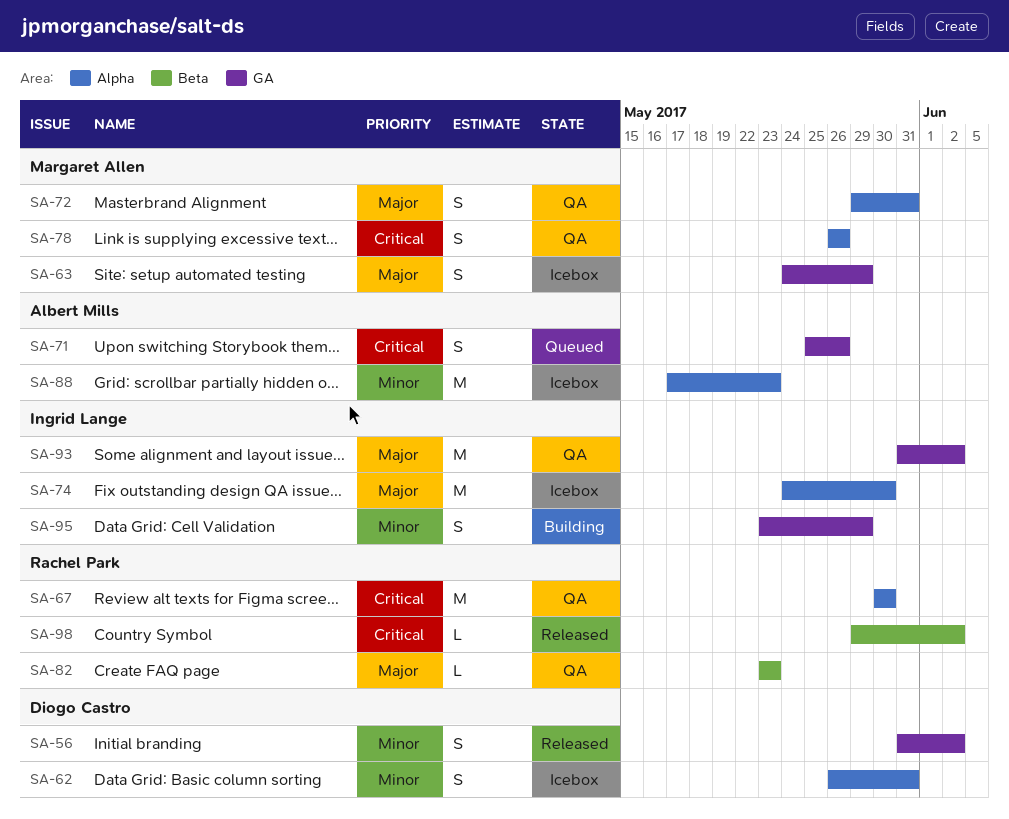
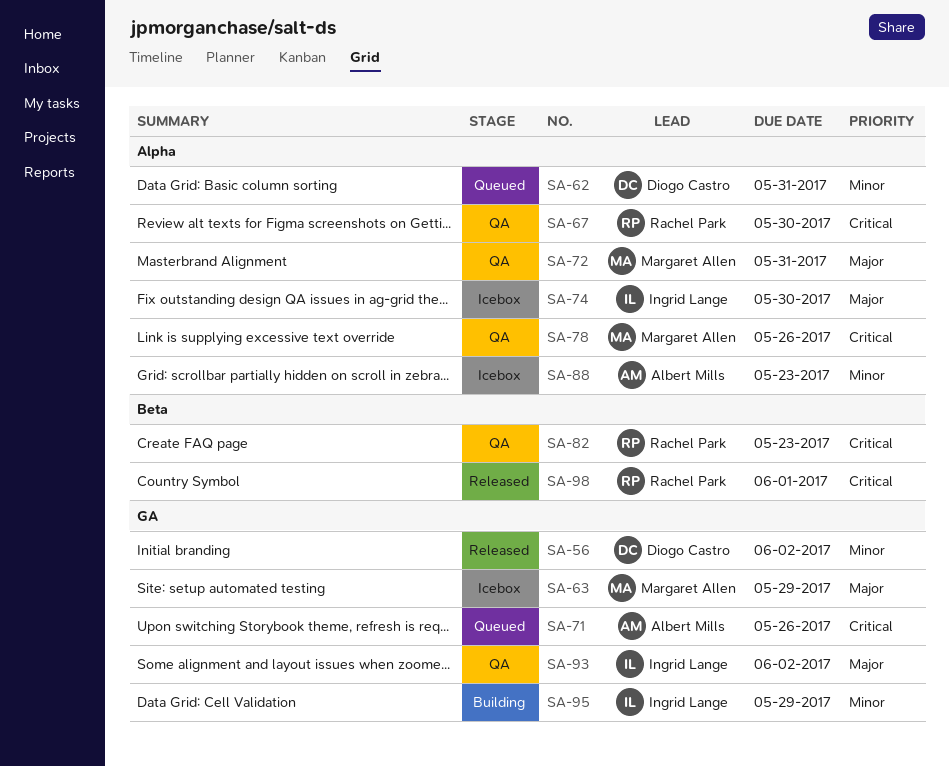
SA-62, status: Icebox -> Queued
SA-82, priority: Major -> Critical
SA-98, due: Jun 2 -> Jun 1

